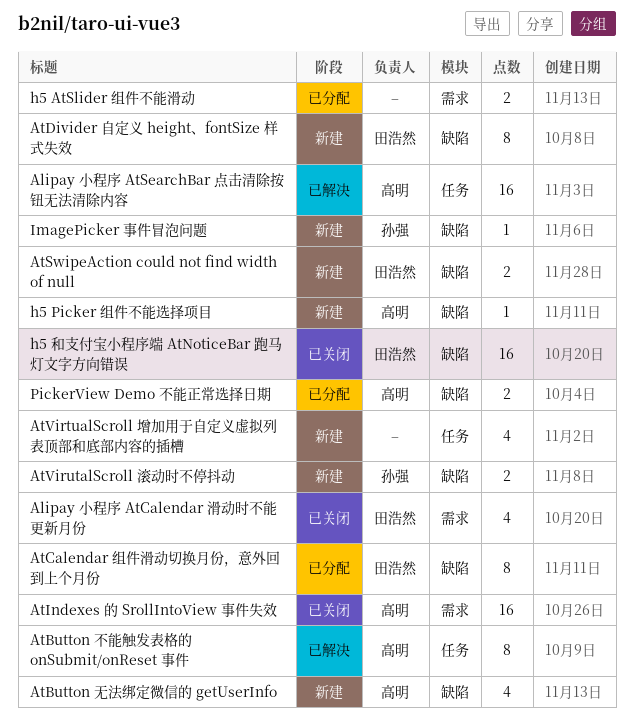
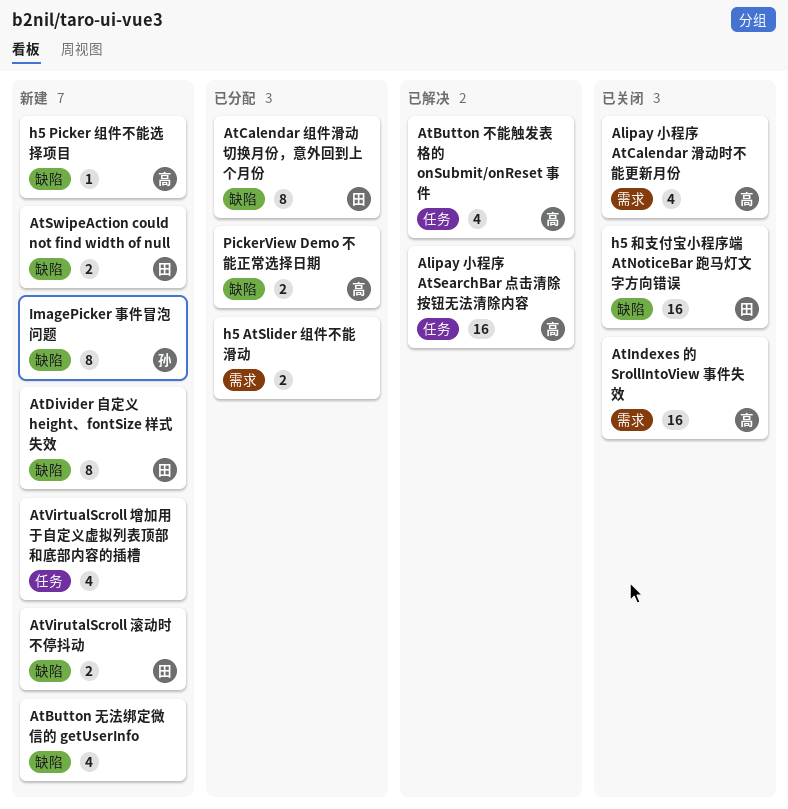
Alipay 小程序 AtCalendar 滑动时不能更新月份, owner: 田浩然 -> 高明
AtButton 不能触发表格的 onSubmit/onReset 事件, estimate: 8 -> 4
AtButton 无法绑定微信的 getUserInfo, owner: 高明 -> none
AtVirutalScroll 滚动时不停抖动, owner: 孙强 -> 田浩然
ImagePicker 事件冒泡问题, estimate: 1 -> 8

